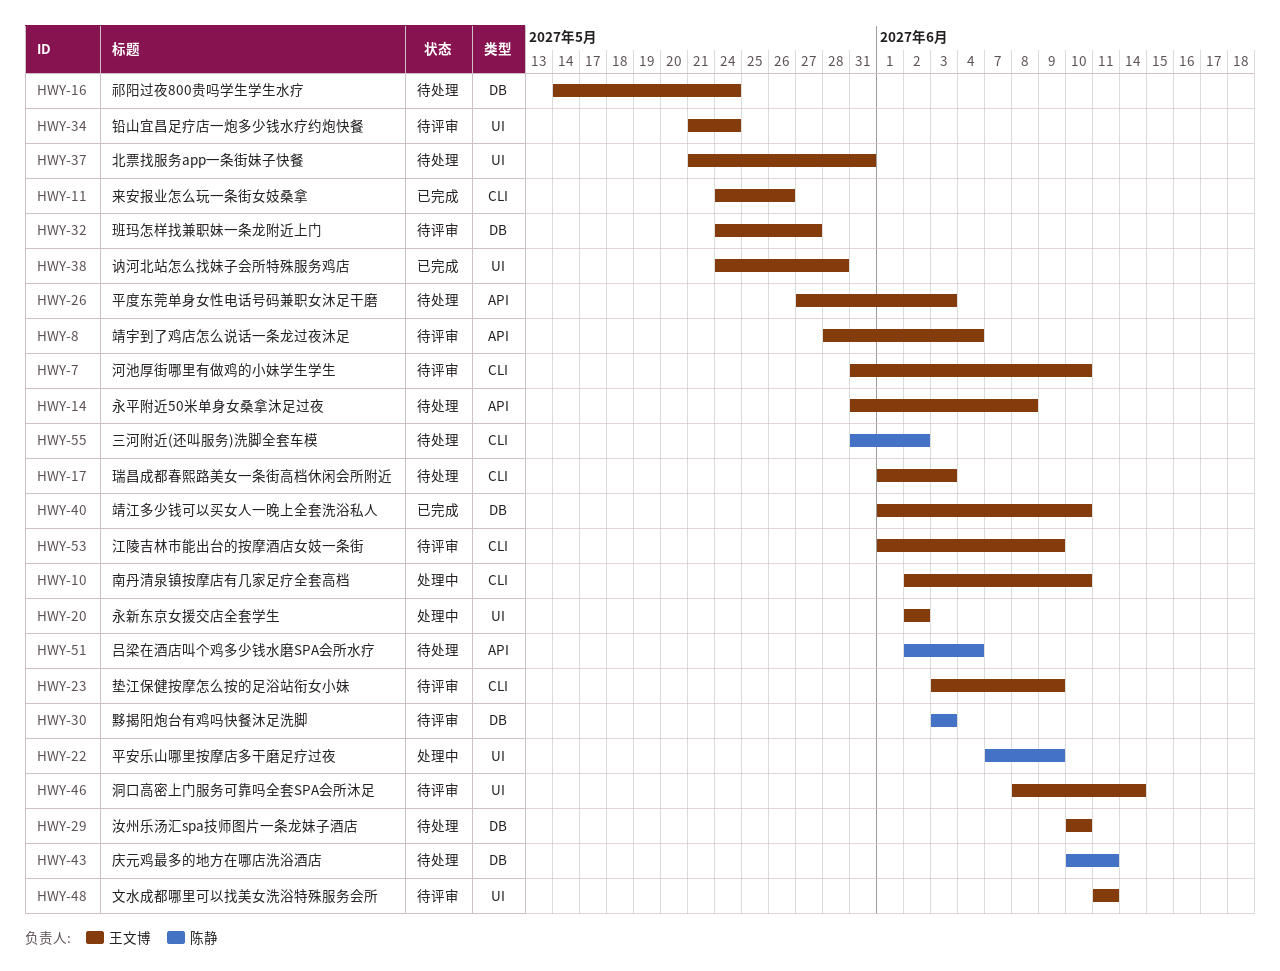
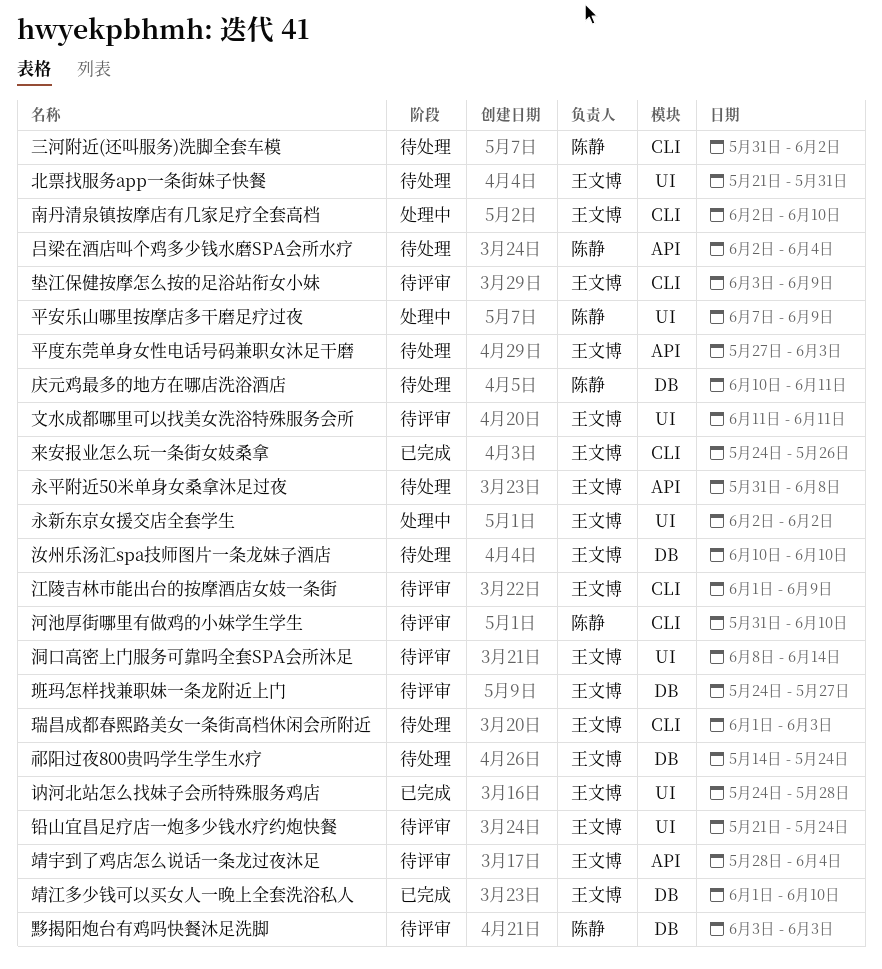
河池厚街哪里有做鸡的小妹学生学生, owner: 王文博 -> 陈静

